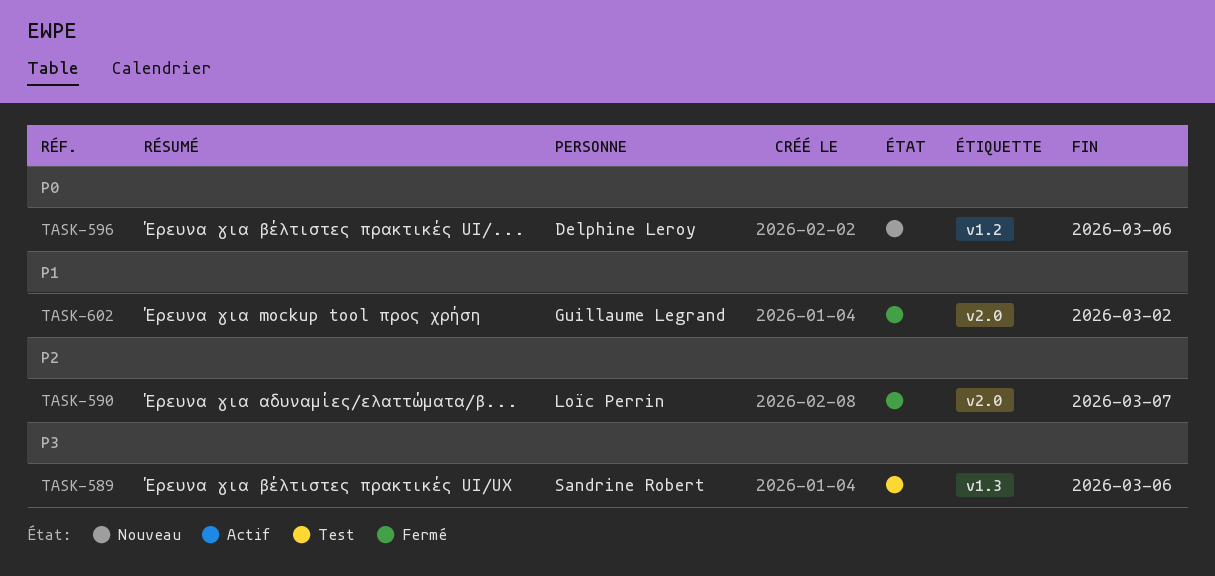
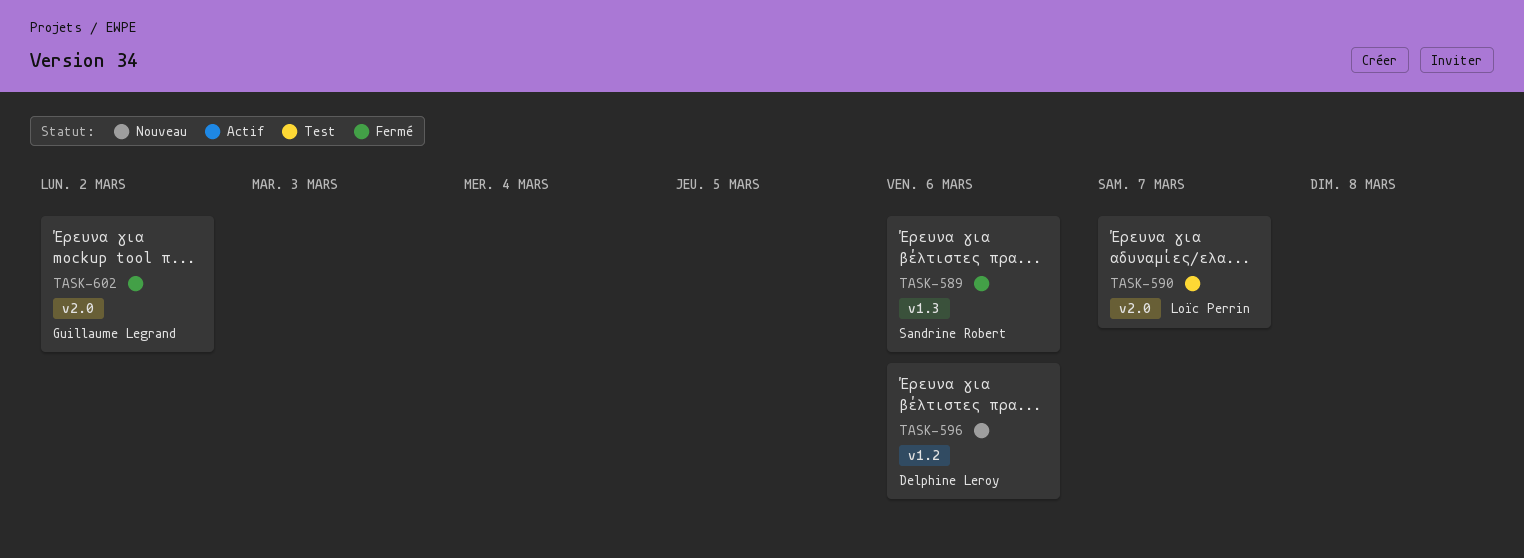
TASK-589, status: Test -> Fermé
TASK-590, status: Fermé -> Test

